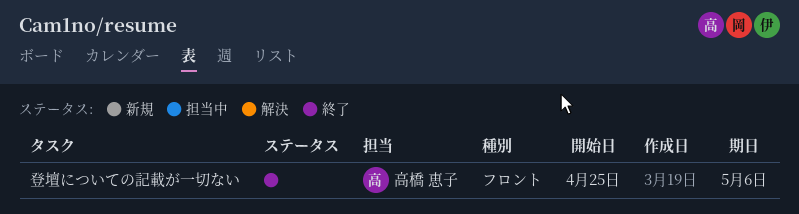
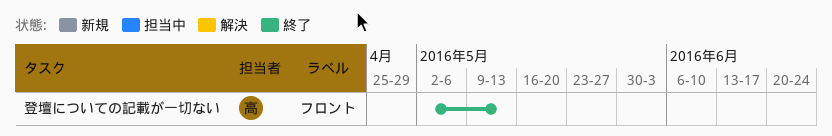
登壇についての記載が一切ない, start: Apr 25 -> May 2
登壇についての記載が一切ない, due: May 6 -> May 13

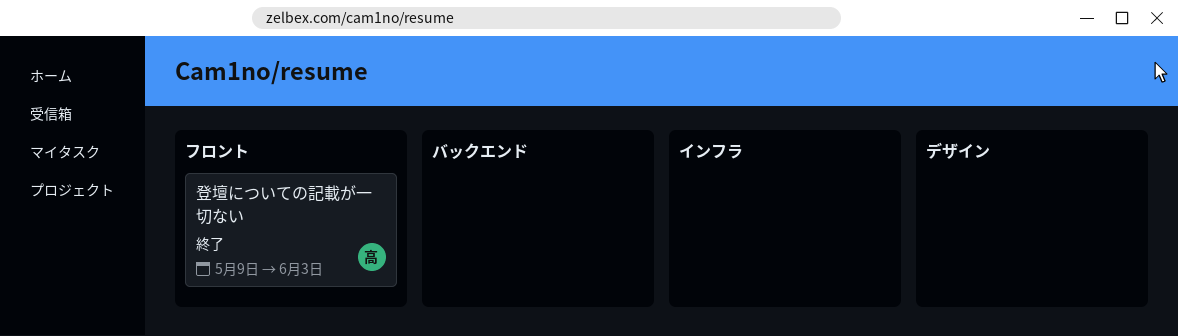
登壇についての記載が一切ない, start: May 2 -> May 9
登壇についての記載が一切ない, due: May 13 -> Jun 3

